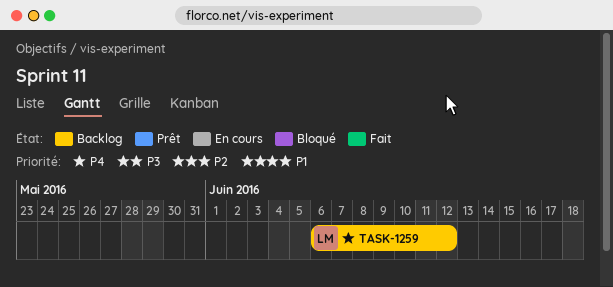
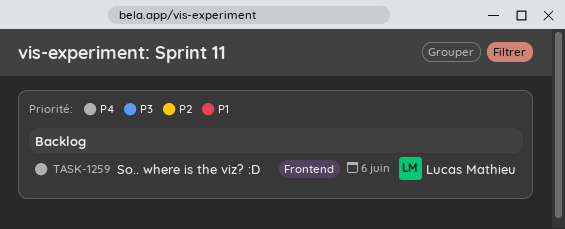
TASK-1259, due: Jun 12 -> Jun 6

